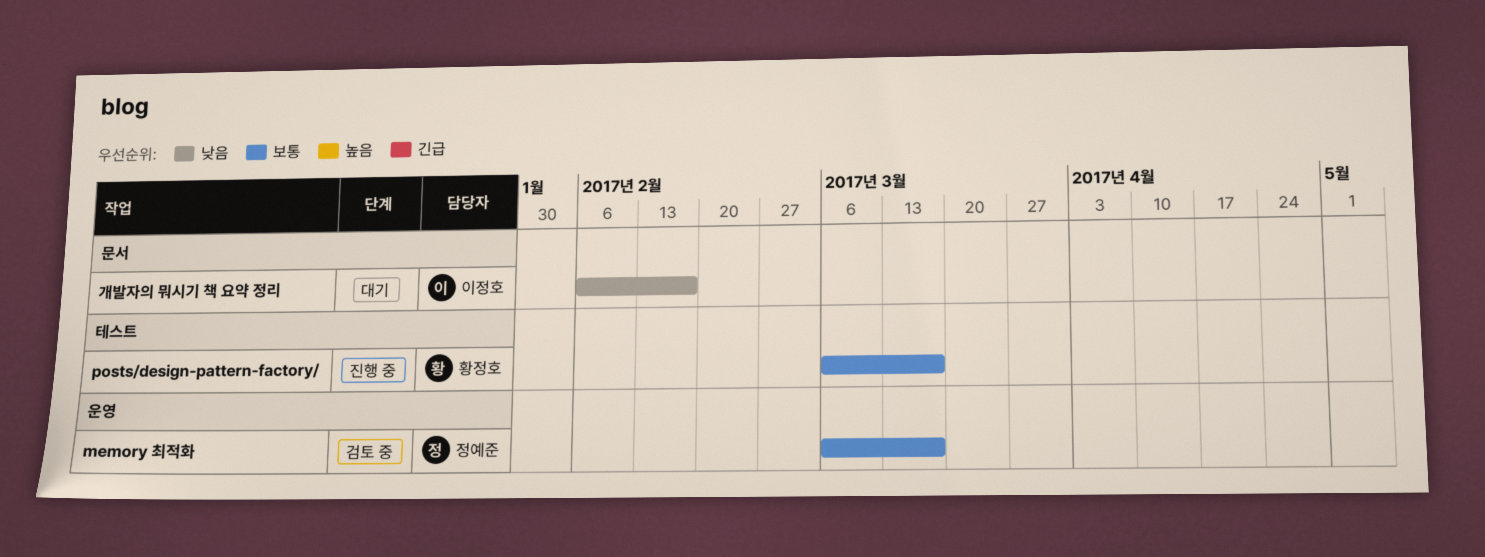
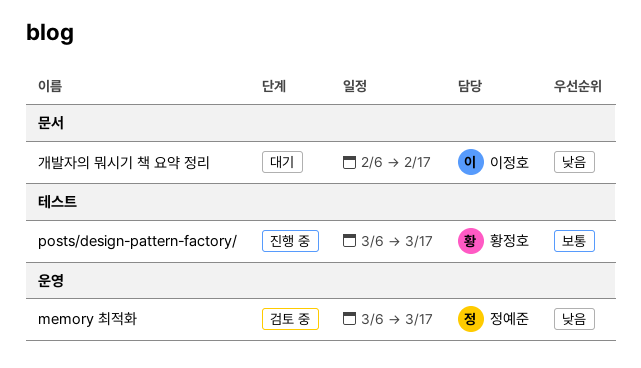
memory 최적화, priority: 보통 -> 낮음

